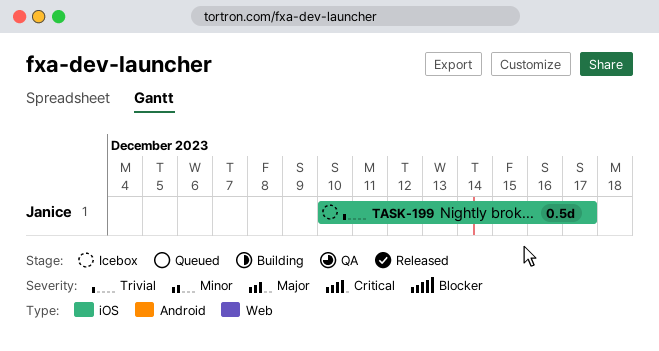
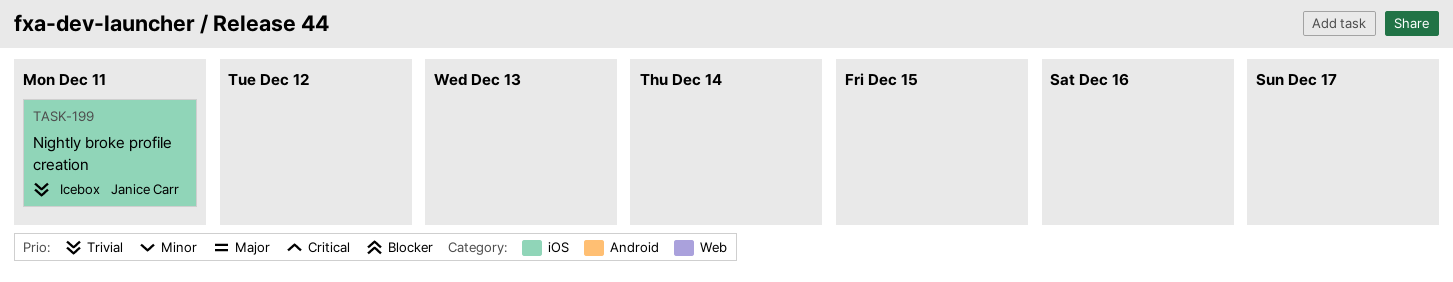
TASK-199, due: Dec 17 -> Dec 11

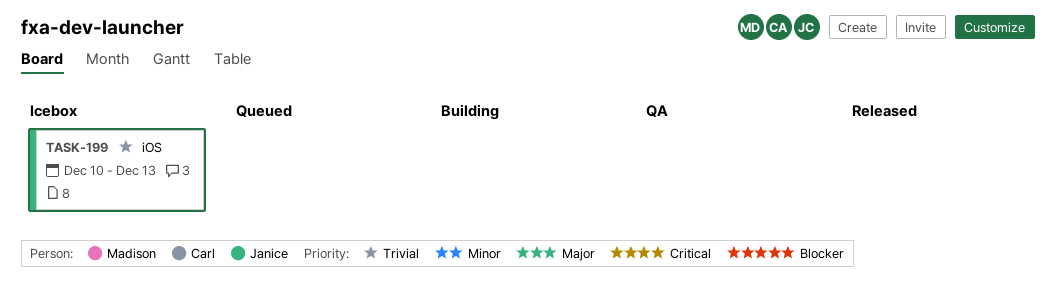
TASK-199, due: Dec 11 -> Dec 13

